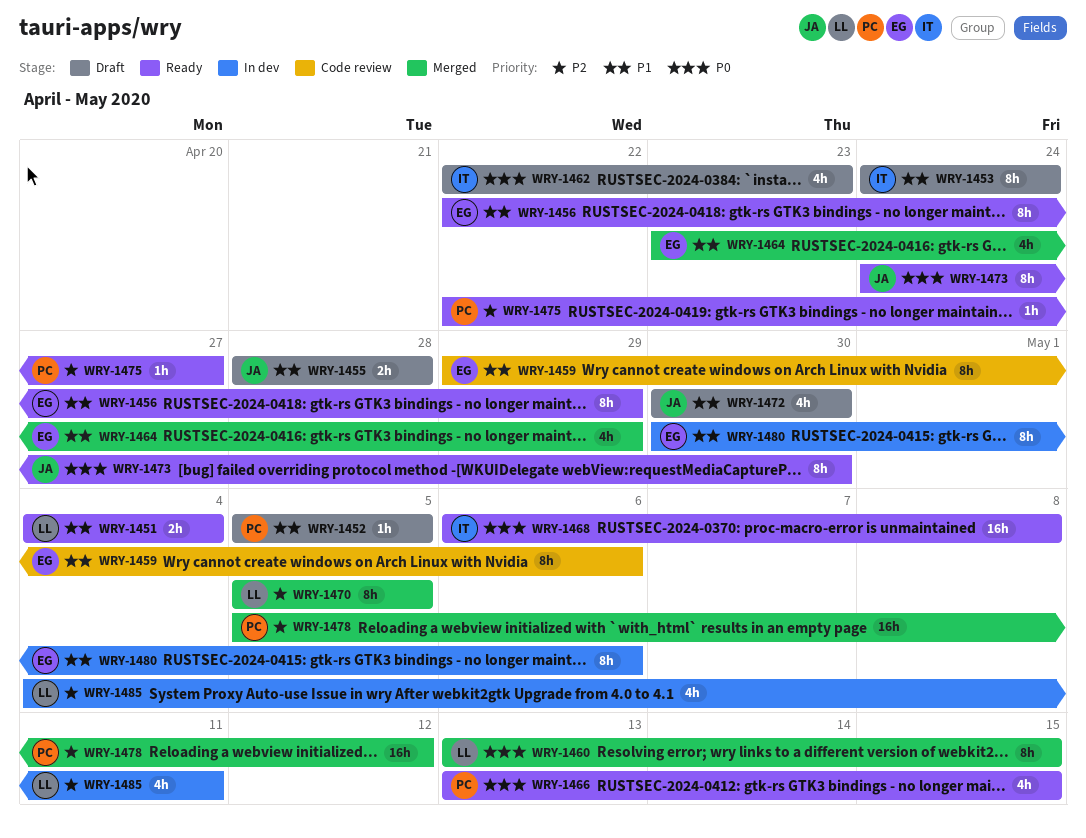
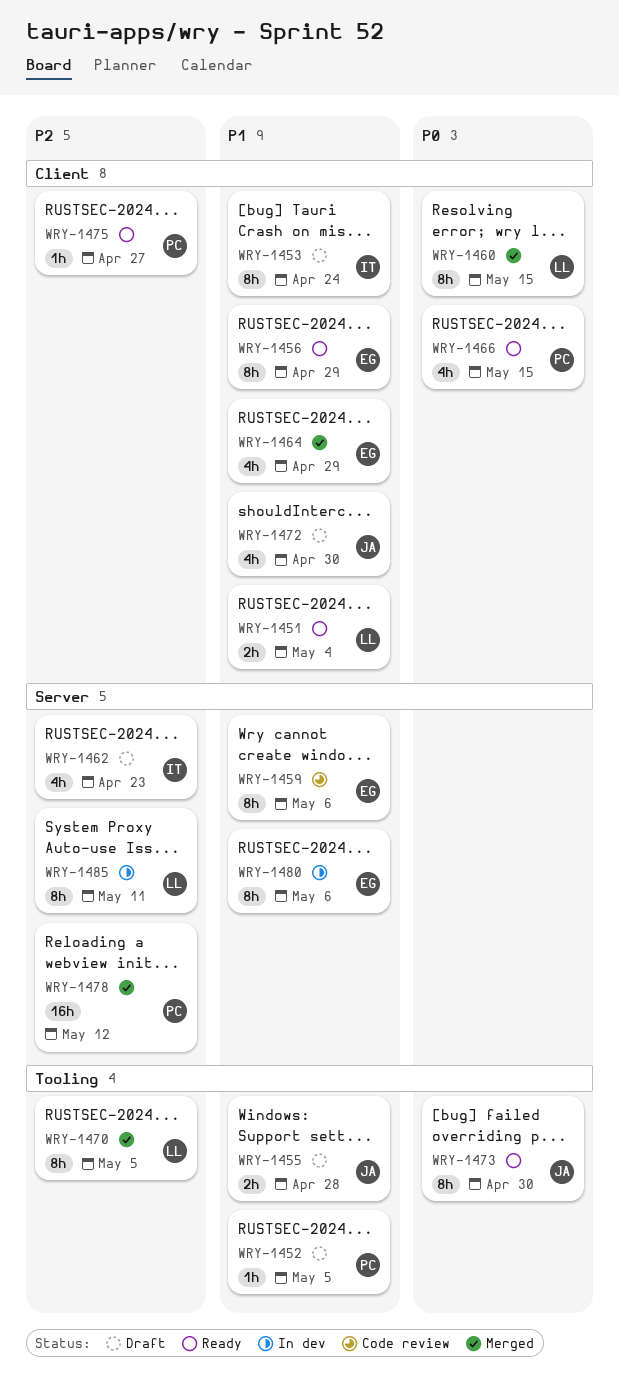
WRY-1462, priority: P0 -> P2
WRY-1468: present -> none
WRY-1485, estimate: 4h -> 8h

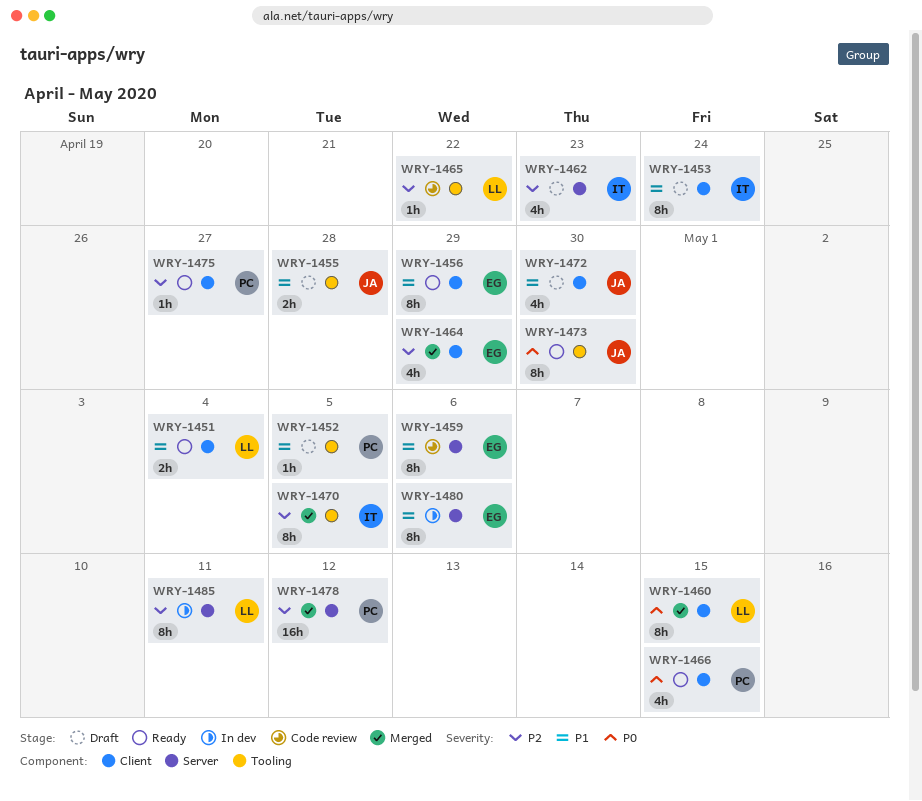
WRY-1464, priority: P1 -> P2
WRY-1465: none -> present
WRY-1470, owner: LL -> IT

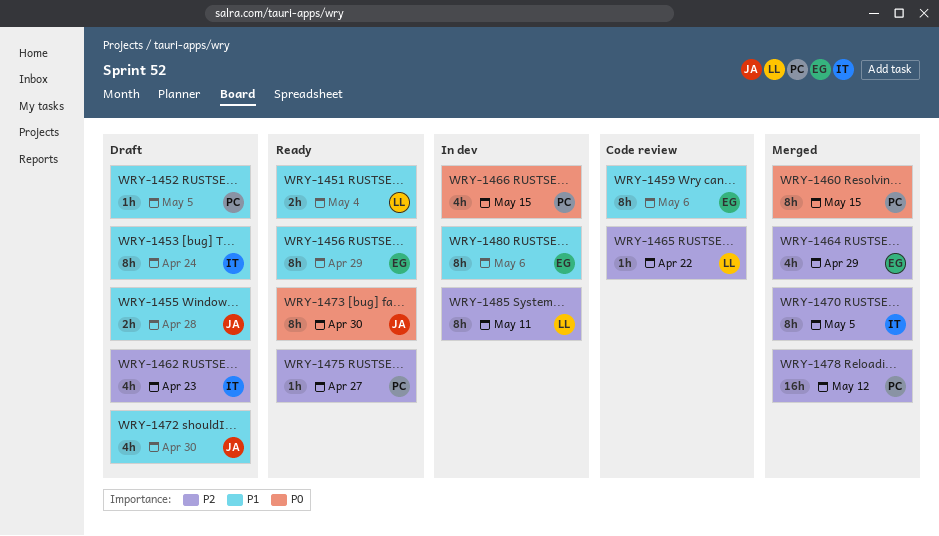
WRY-1460, owner: LL -> PC
WRY-1466, status: Ready -> In dev

